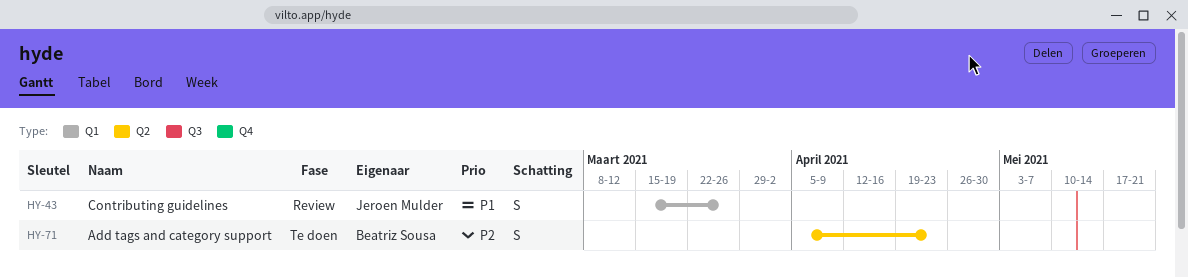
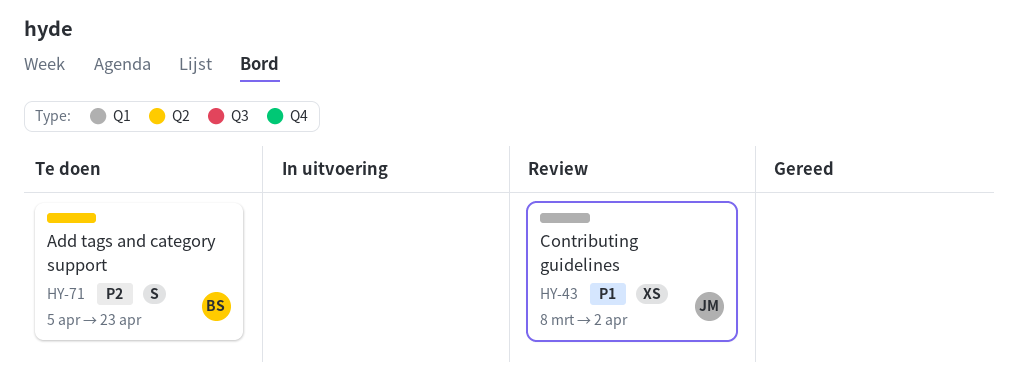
HY-43, estimate: S -> XS
HY-43, start: Mar 15 -> Mar 8
HY-43, due: Mar 26 -> Apr 2

